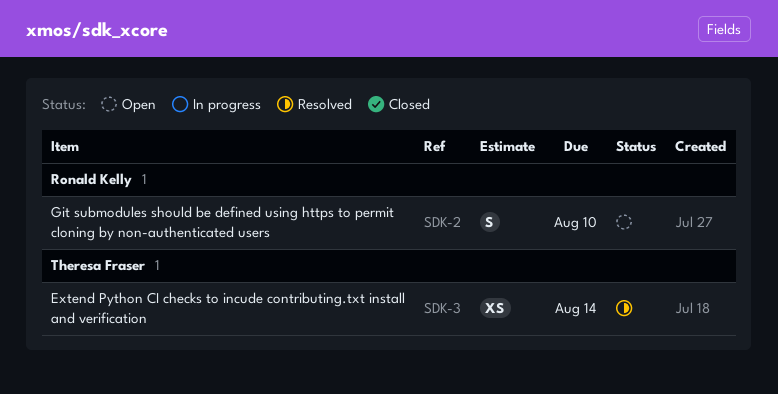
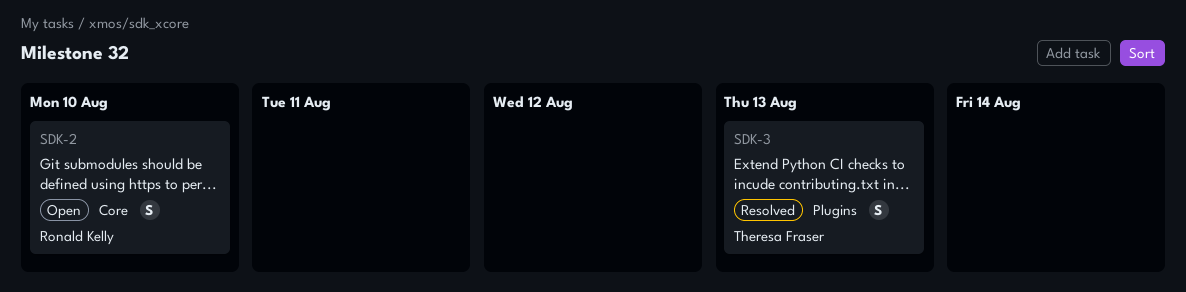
SDK-3, estimate: XS -> S
SDK-3, due: Aug 14 -> Aug 13

